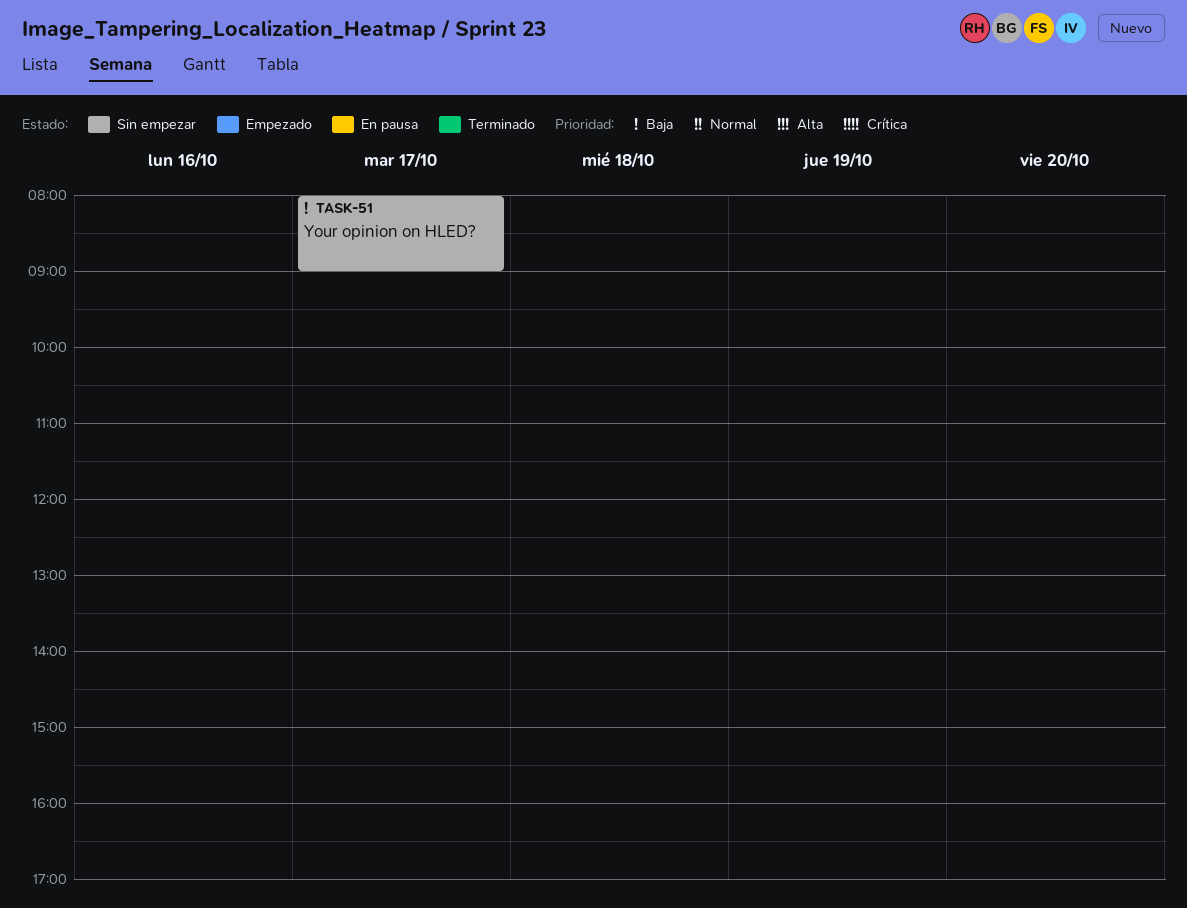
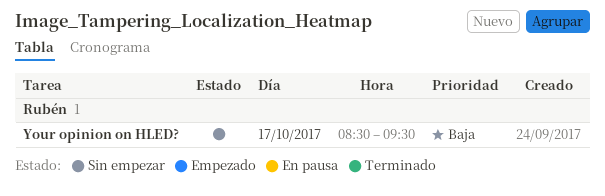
Your opinion on HLED?, begins: 08:00 -> 08:30
Your opinion on HLED?, ends: 09:00 -> 09:30

